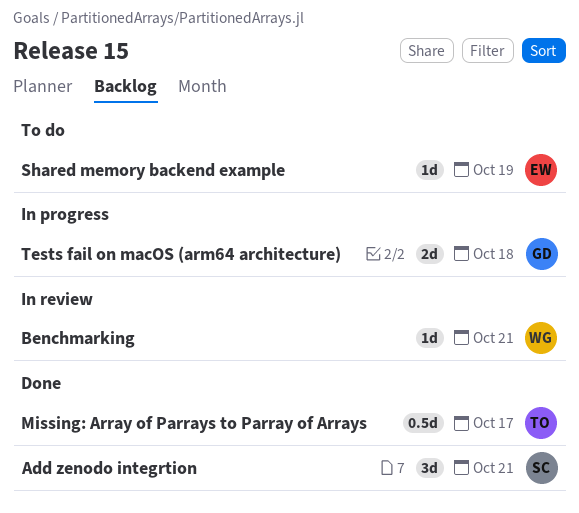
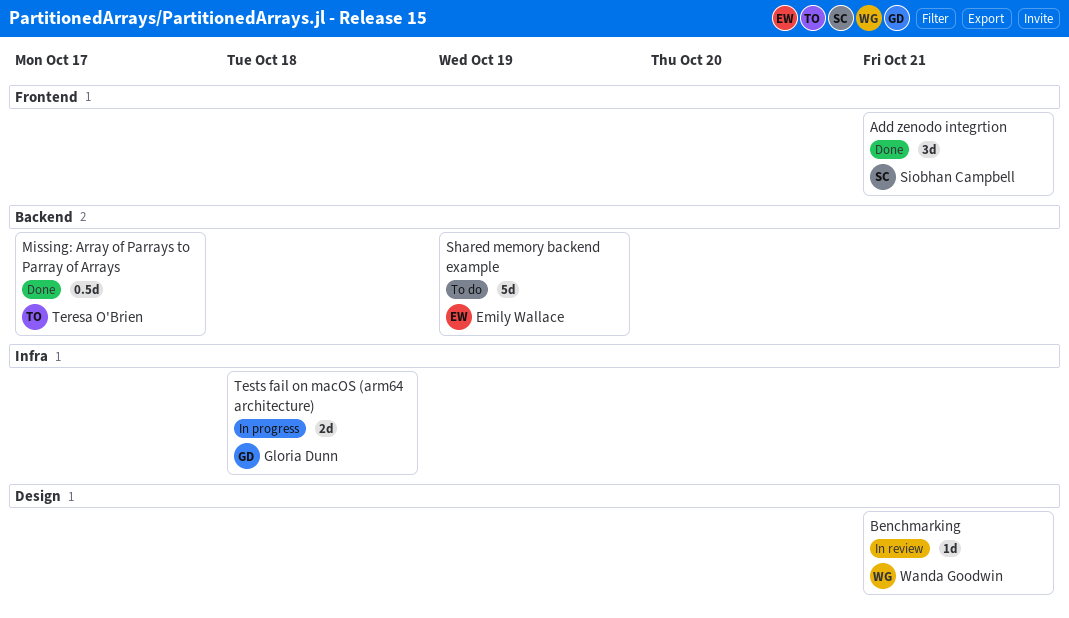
Shared memory backend example, estimate: 1d -> 5d

